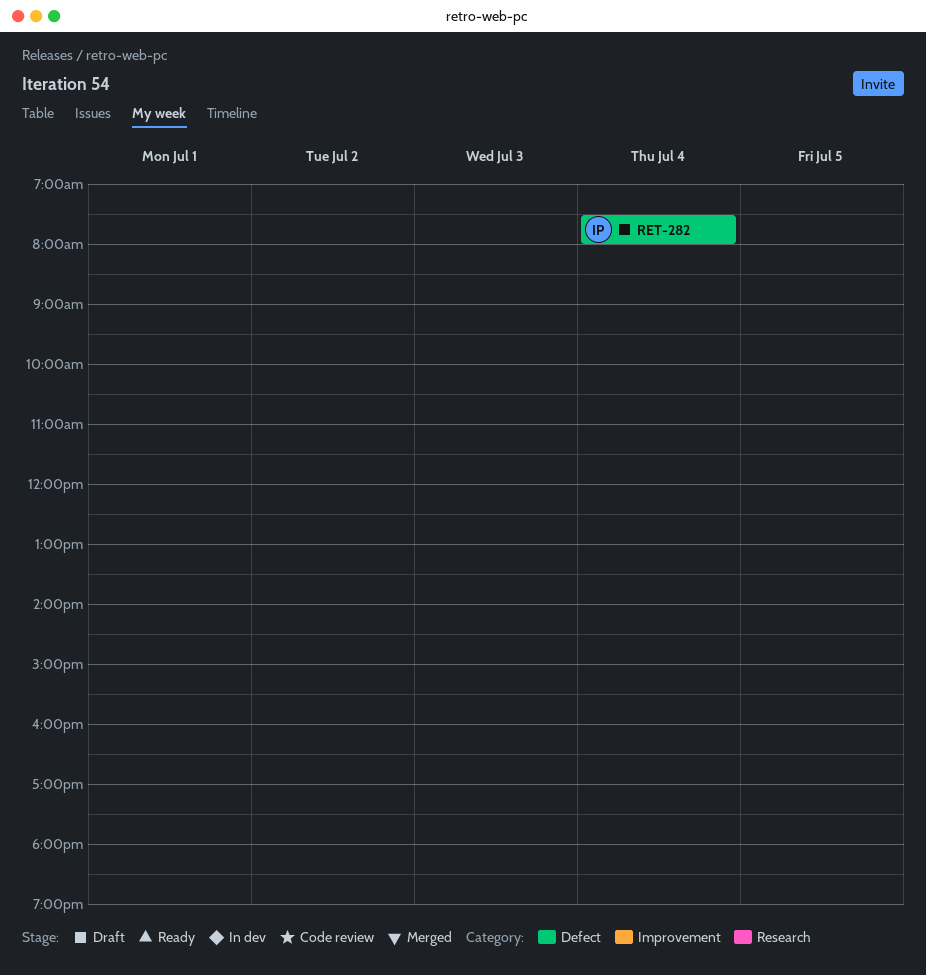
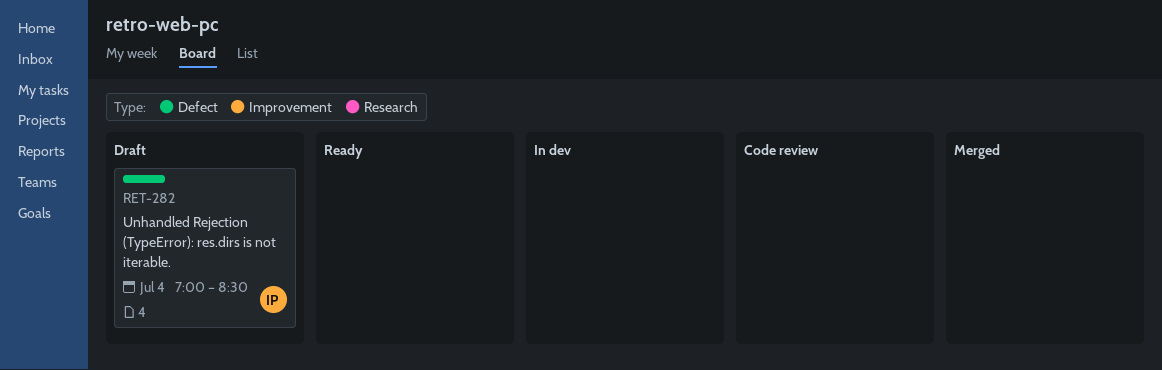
RET-282, begins: 07:30 -> 07:00
RET-282, ends: 08:00 -> 08:30

